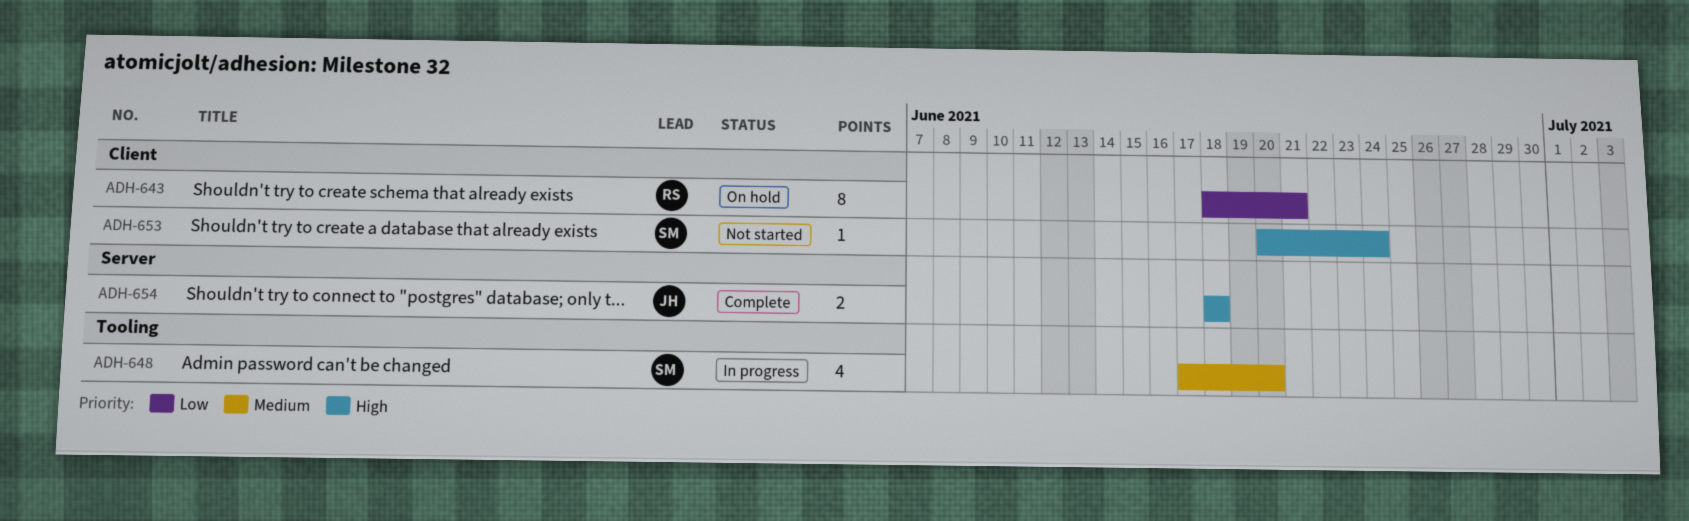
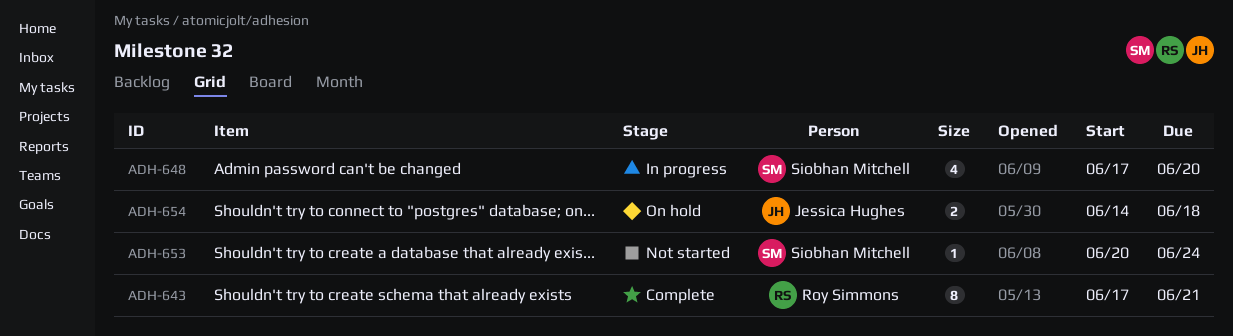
ADH-643, status: On hold -> Complete
ADH-643, start: Jun 18 -> Jun 17
ADH-654, status: Complete -> On hold
ADH-654, start: Jun 18 -> Jun 14

